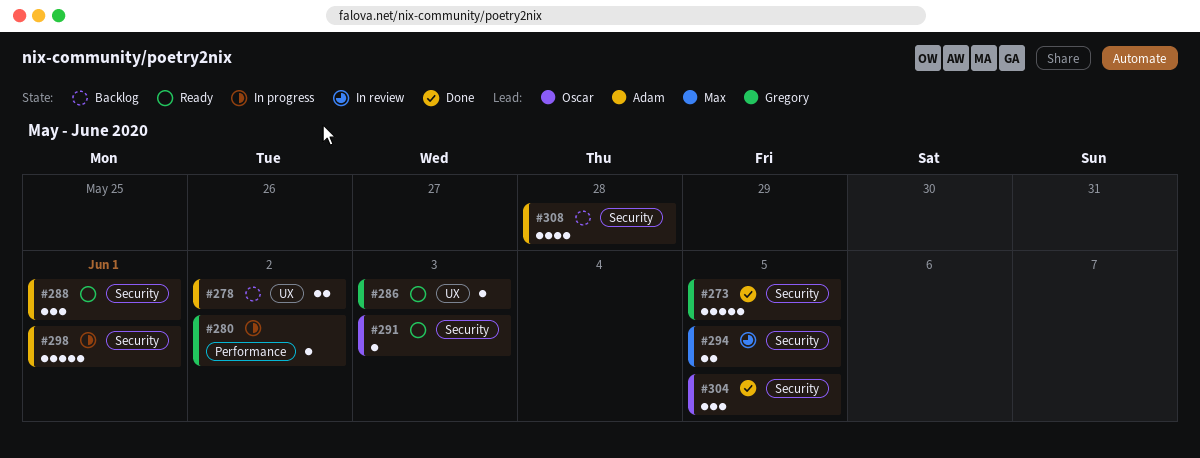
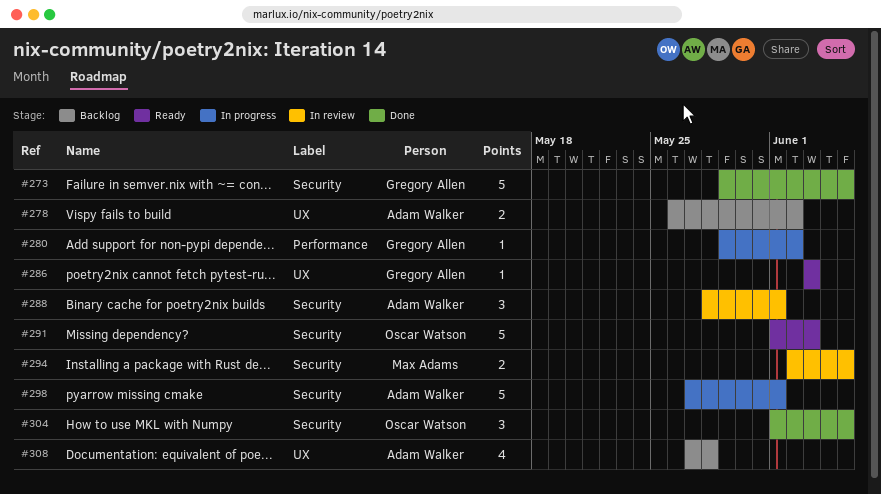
#288, status: Ready -> In review
#291, estimate: 1 -> 5
#308, label: Security -> UX

